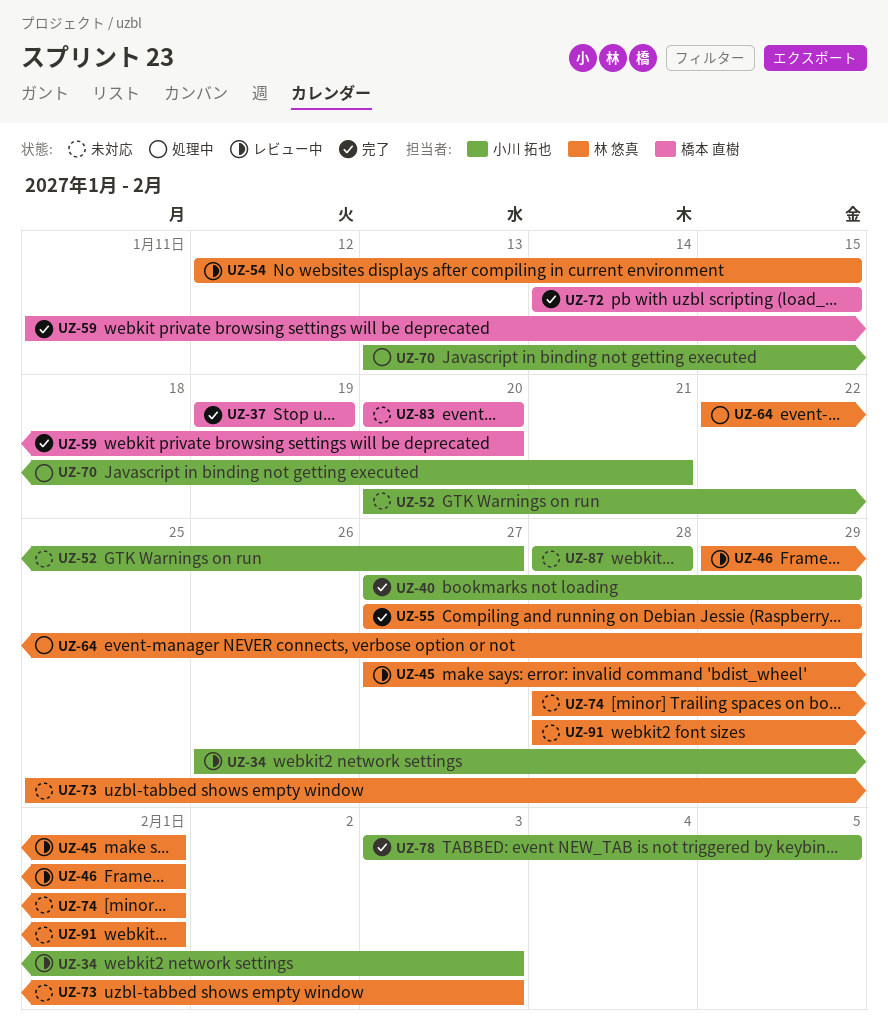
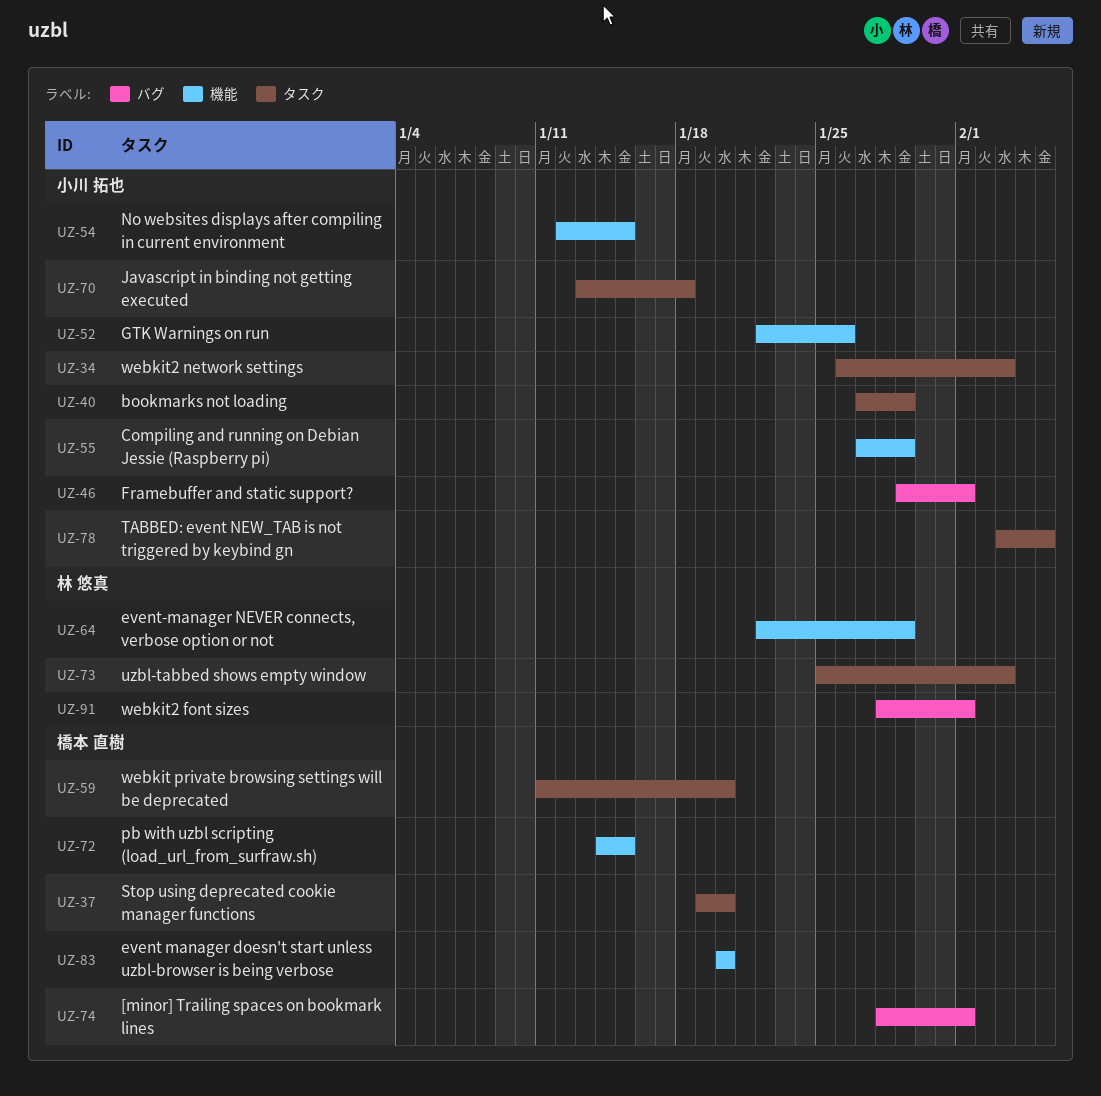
UZ-37, due: Jan 19 -> Jan 20
UZ-45: present -> none
UZ-46, owner: 林 悠真 -> 小川 拓也
UZ-52, start: Jan 20 -> Jan 22
UZ-52, due: Jan 27 -> Jan 26
UZ-54, owner: 林 悠真 -> 小川 拓也
UZ-55, owner: 林 悠真 -> 小川 拓也
UZ-70, due: Jan 21 -> Jan 18
UZ-74, owner: 林 悠真 -> 橋本 直樹
UZ-87: present -> none

